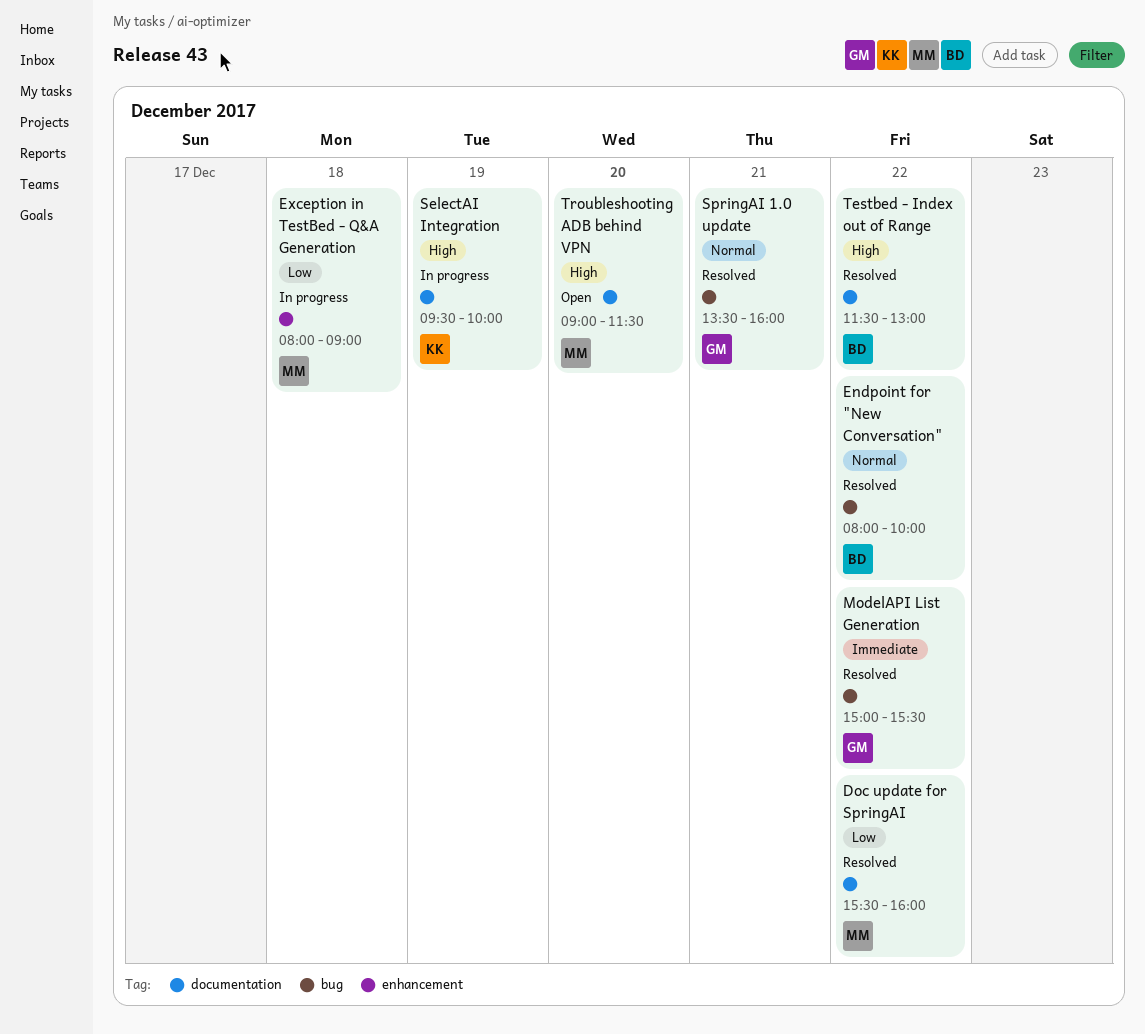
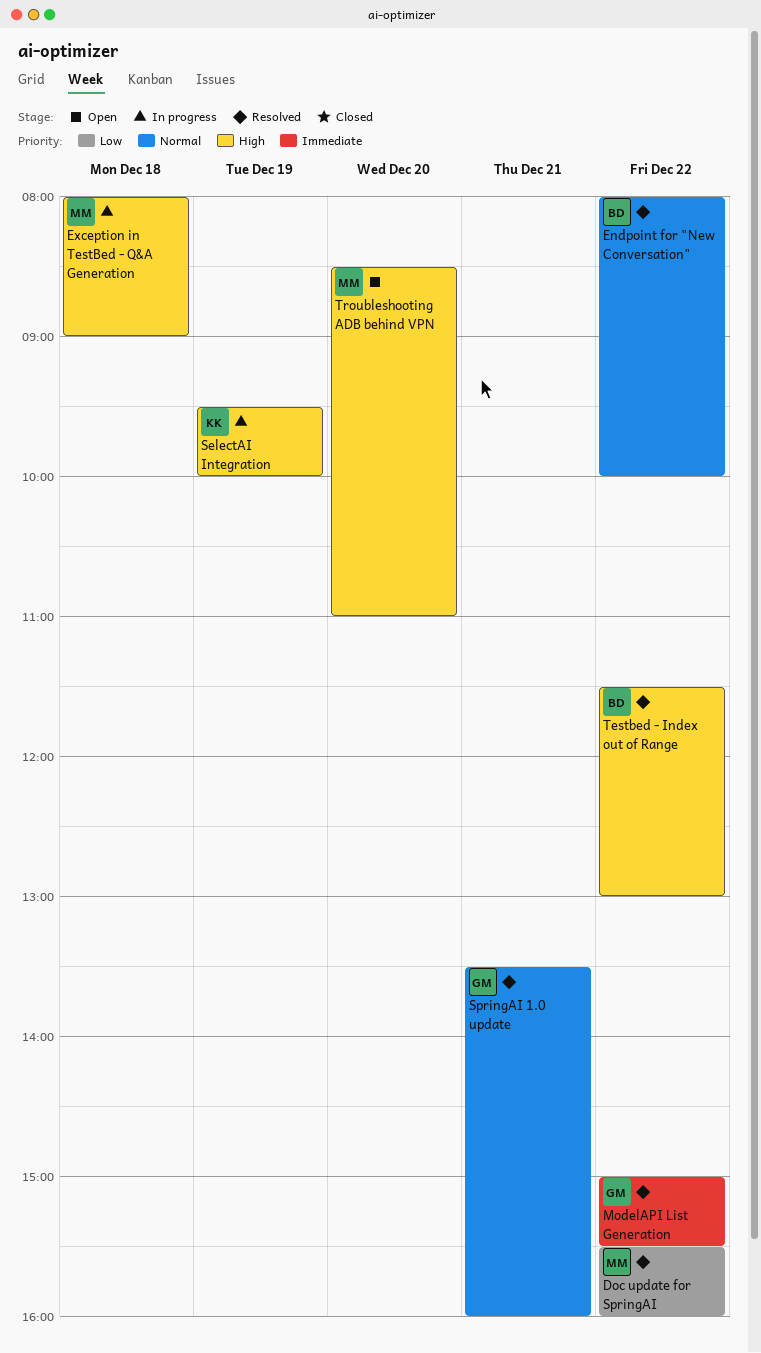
Exception in TestBed - Q&A Generation, priority: Low -> High
Troubleshooting ADB behind VPN, begins: 09:00 -> 08:30
Troubleshooting ADB behind VPN, ends: 11:30 -> 11:00

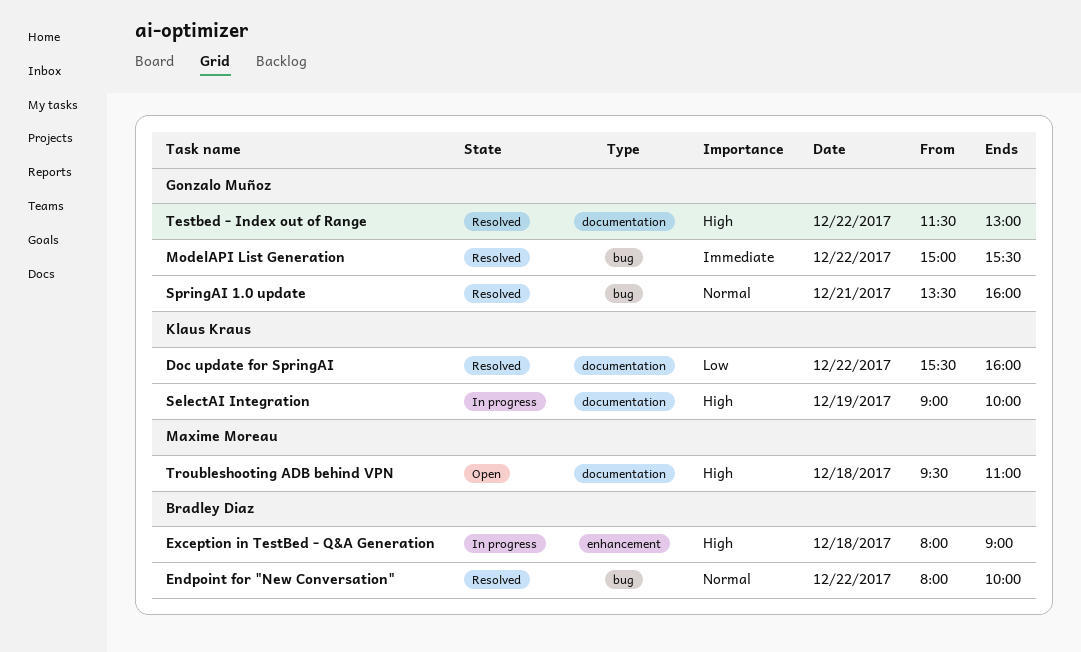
Doc update for SpringAI, owner: Maxime Moreau -> Klaus Kraus
Exception in TestBed - Q&A Generation, owner: Maxime Moreau -> Bradley Diaz
SelectAI Integration, begins: 09:30 -> 09:00
Testbed - Index out of Range, owner: Bradley Diaz -> Gonzalo Muñoz
Troubleshooting ADB behind VPN, day: Dec 20 -> Dec 18
Troubleshooting ADB behind VPN, begins: 08:30 -> 09:30

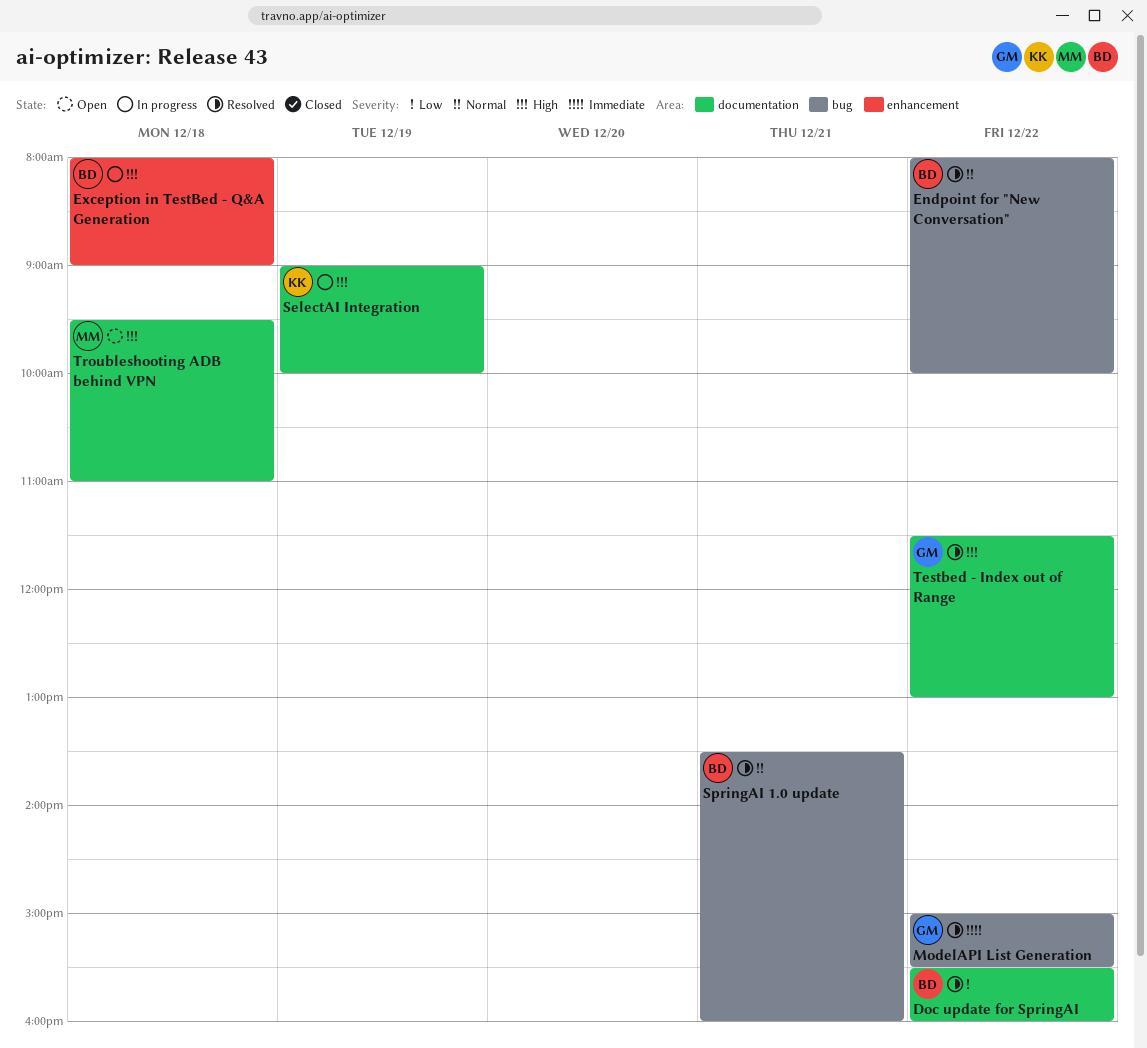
Doc update for SpringAI, owner: Klaus Kraus -> Bradley Diaz
SpringAI 1.0 update, owner: Gonzalo Muñoz -> Bradley Diaz

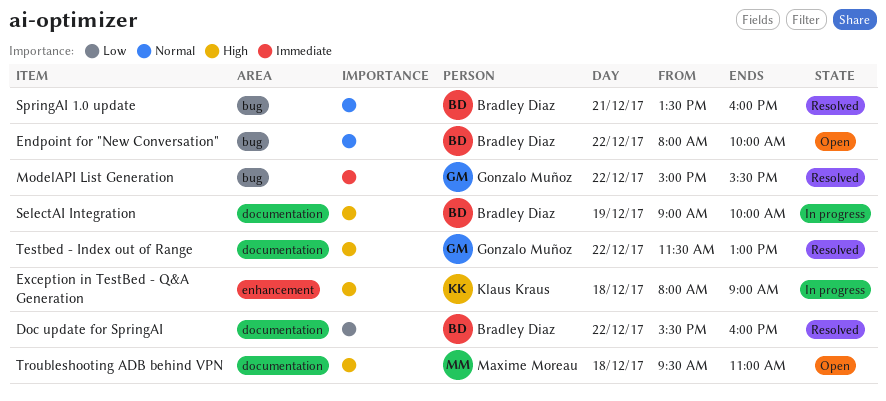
Endpoint for "New Conversation", status: Resolved -> Open
Exception in TestBed - Q&A Generation, owner: Bradley Diaz -> Klaus Kraus
SelectAI Integration, owner: Klaus Kraus -> Bradley Diaz

